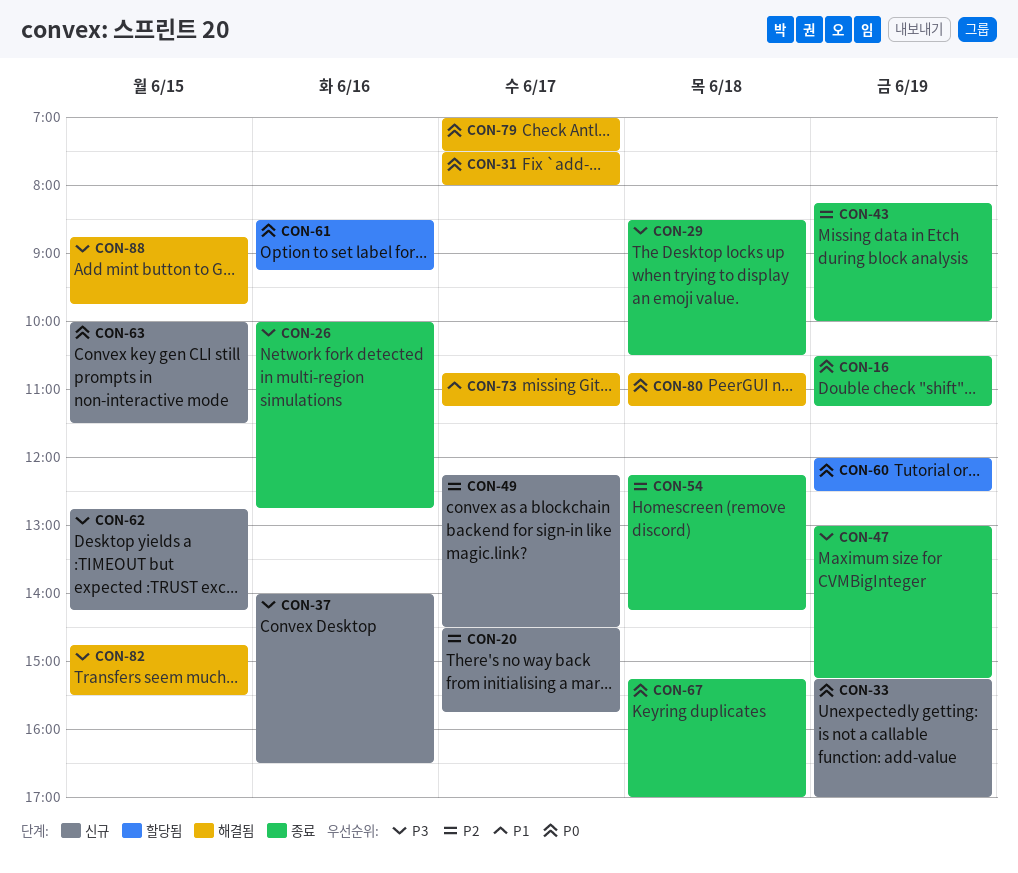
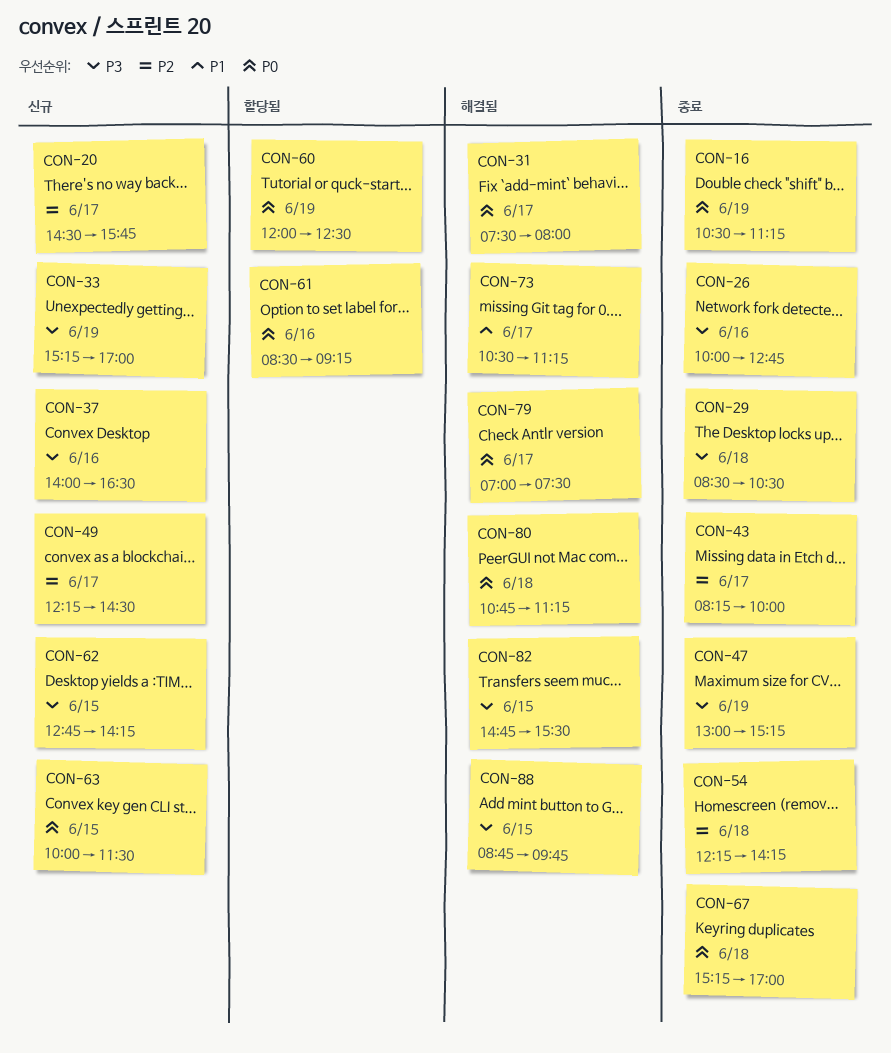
CON-33, priority: P0 -> P3
CON-43, day: Jun 19 -> Jun 17
CON-73, begins: 10:45 -> 10:30

